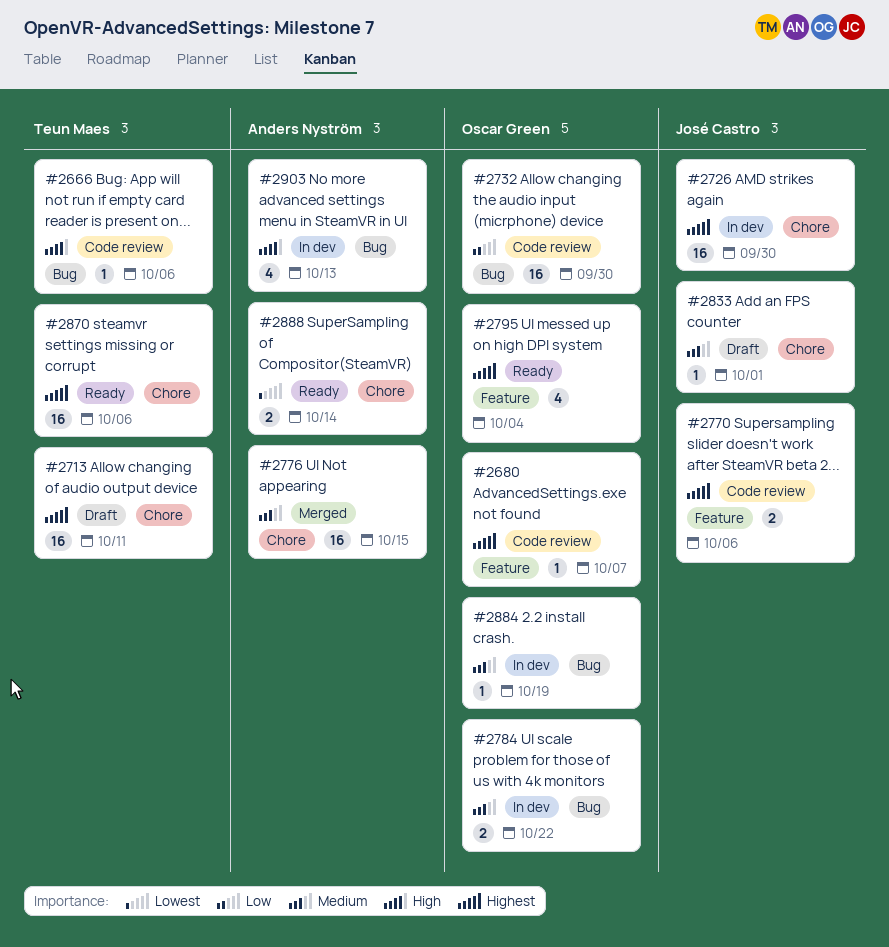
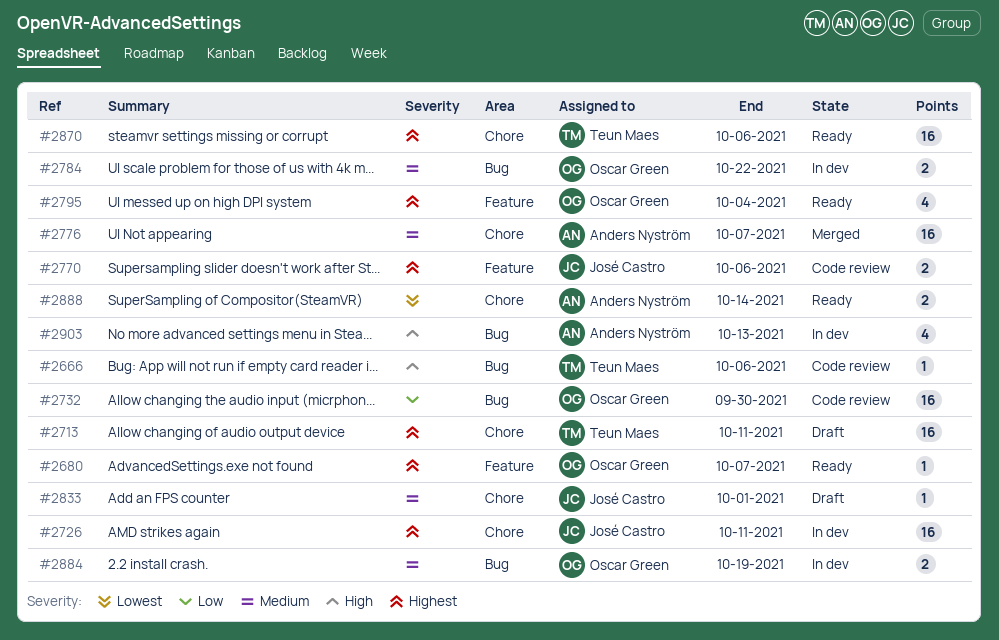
#2680, status: Code review -> Ready
#2726, due: Sep 30 -> Oct 11
#2776, due: Oct 15 -> Oct 7
#2884, estimate: 1 -> 2

